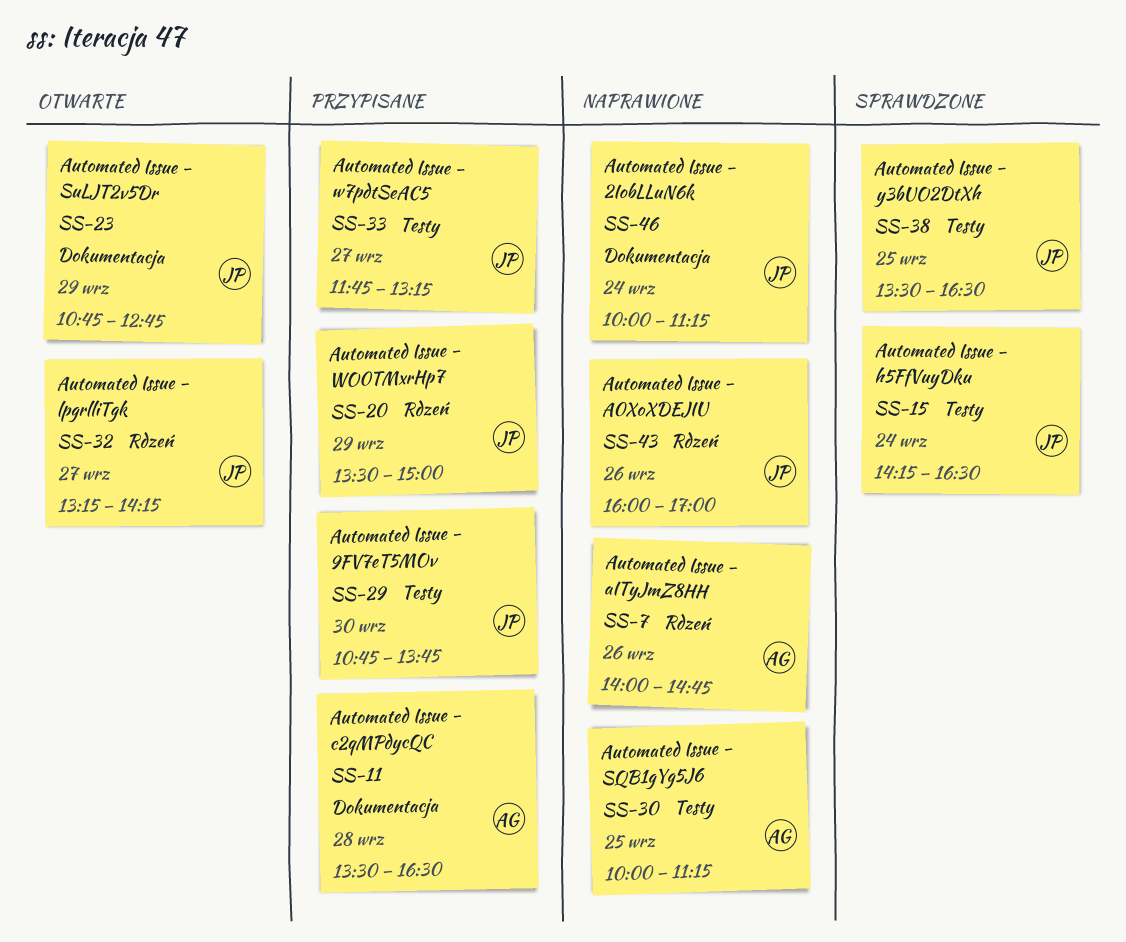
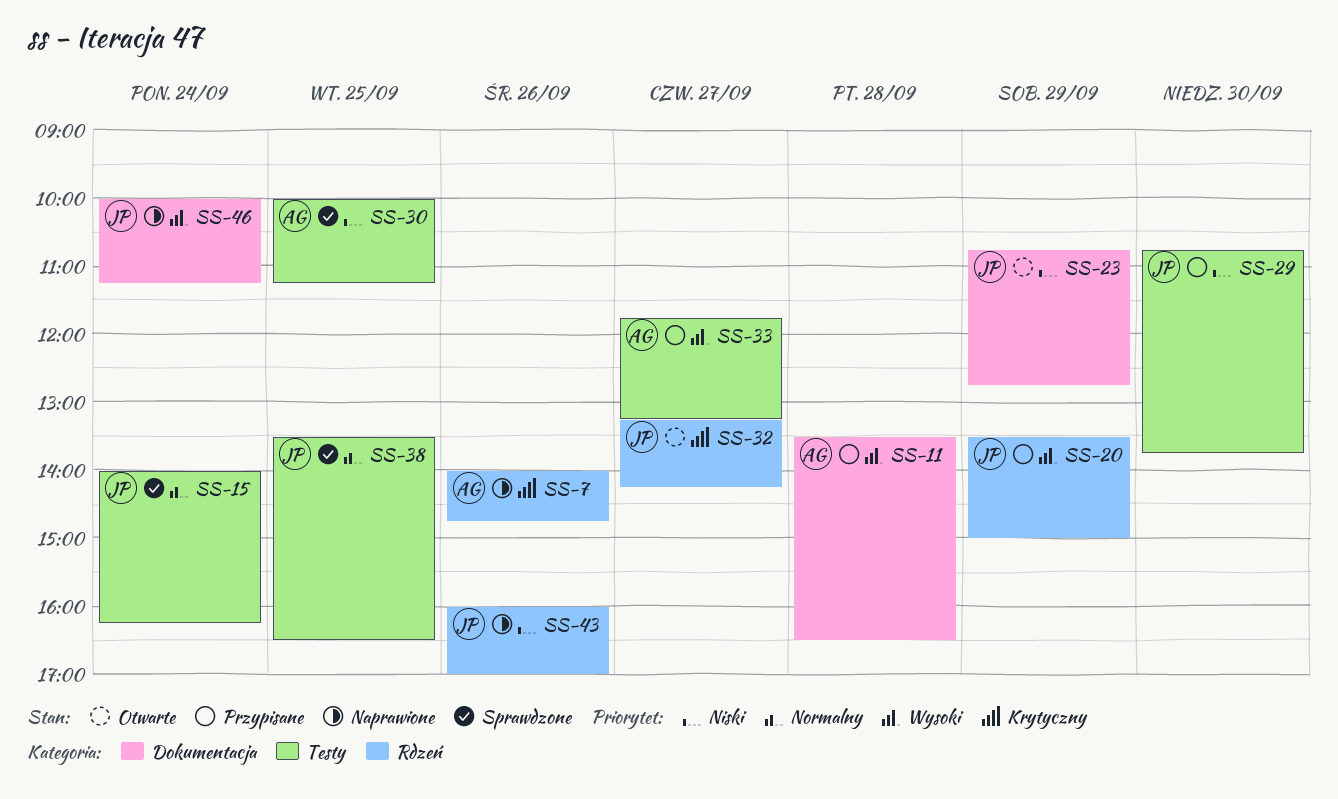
SS-15, begins: 14:15 -> 14:00
SS-15, ends: 16:30 -> 16:15
SS-30, status: Naprawione -> Sprawdzone
SS-33, owner: JP -> AG

